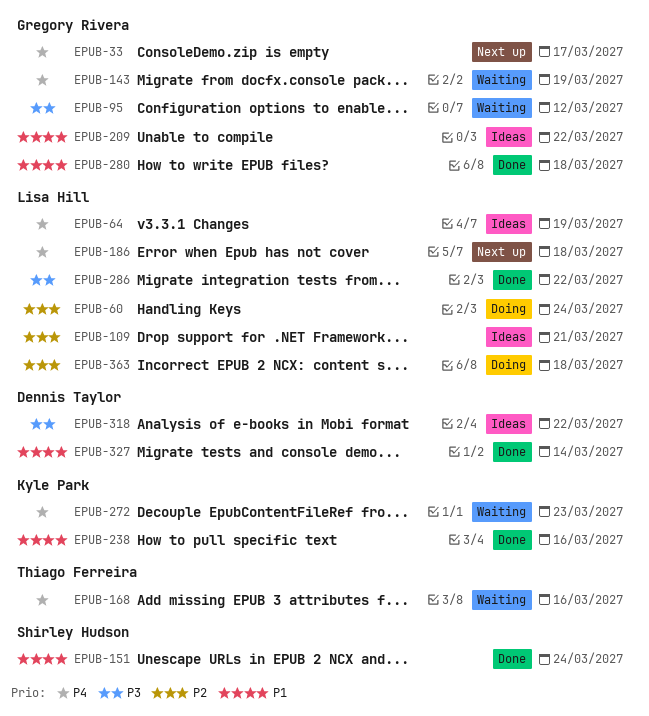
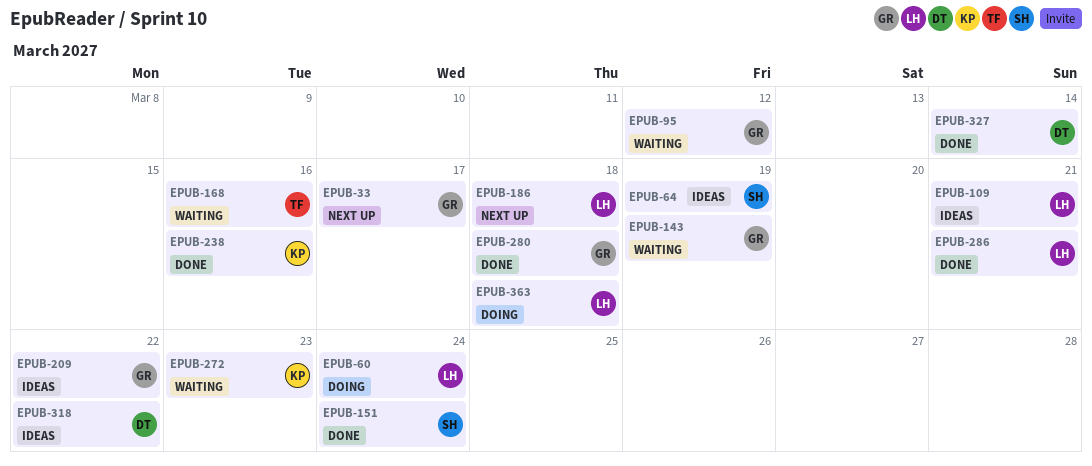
EPUB-64, owner: Lisa Hill -> Shirley Hudson
EPUB-286, due: Mar 22 -> Mar 21

